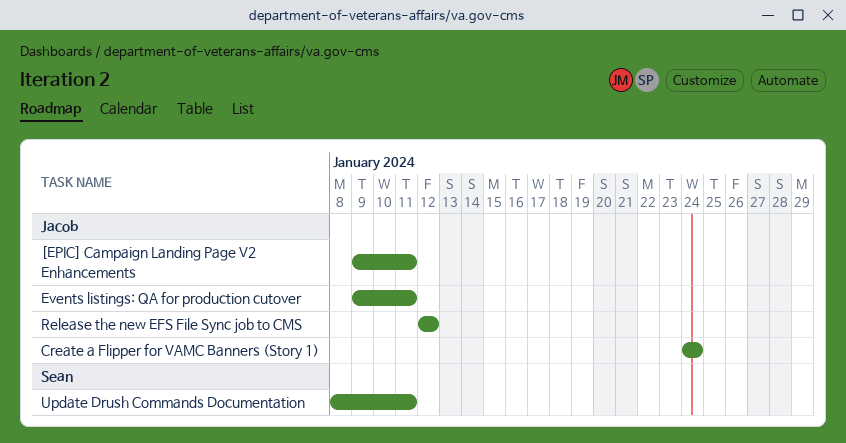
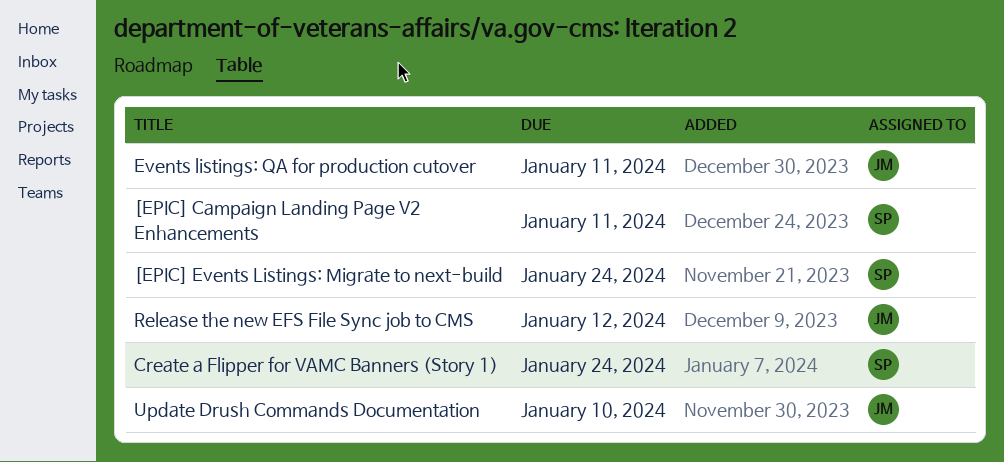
[EPIC] Campaign Landing Page V2 Enhancements, owner: Jacob -> Sean
[EPIC] Events Listings: Migrate to next-build: none -> present
Create a Flipper for VAMC Banners (Story 1), owner: Jacob -> Sean
Update Drush Commands Documentation, owner: Sean -> Jacob
Update Drush Commands Documentation, due: Jan 11 -> Jan 10

